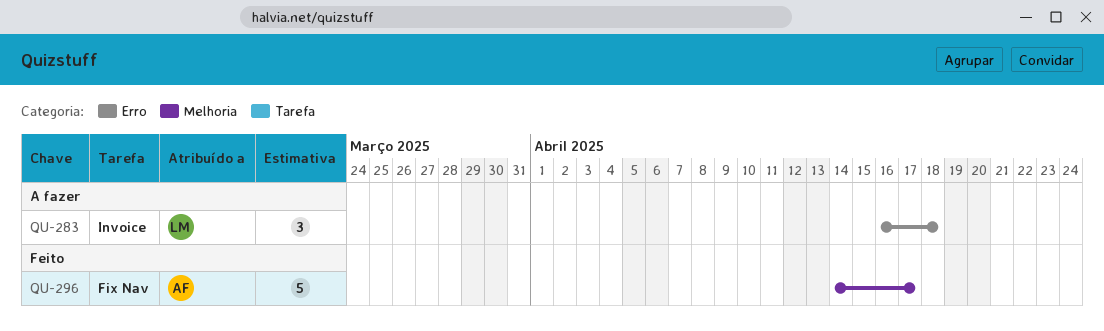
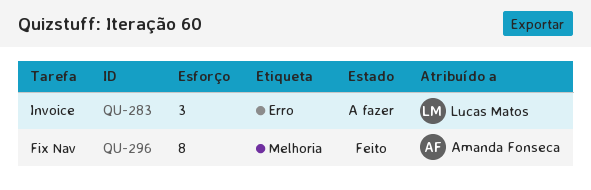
QU-296, estimate: 5 -> 8

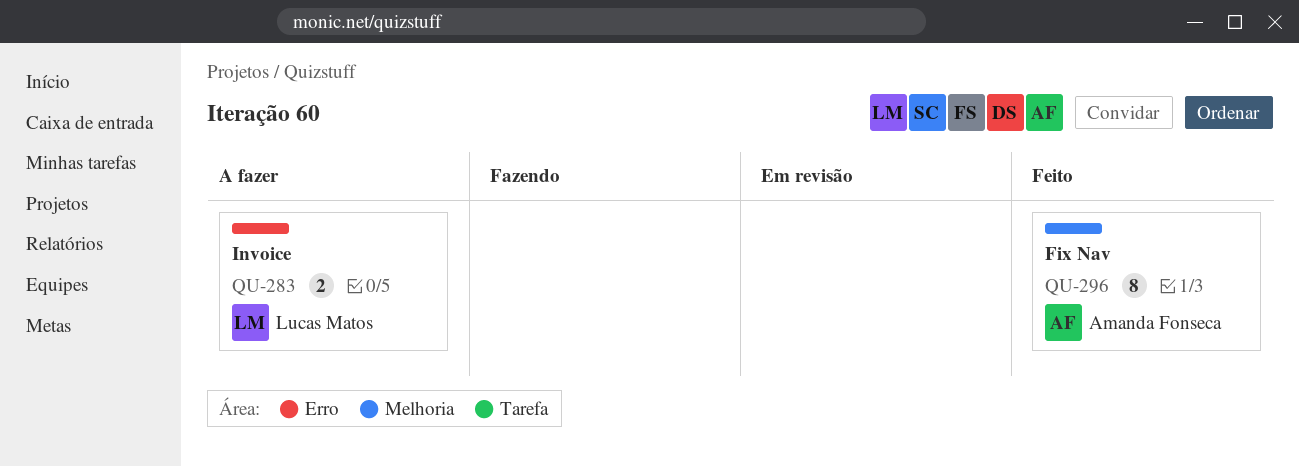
QU-283, estimate: 3 -> 2

